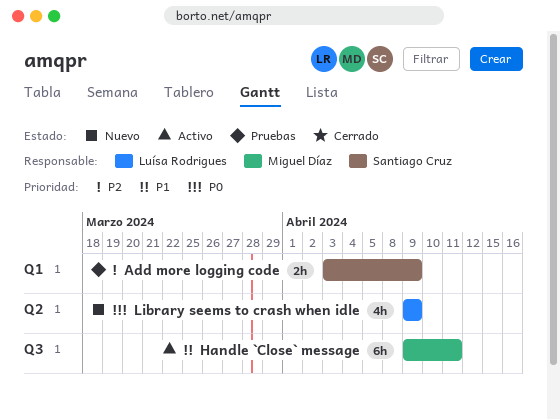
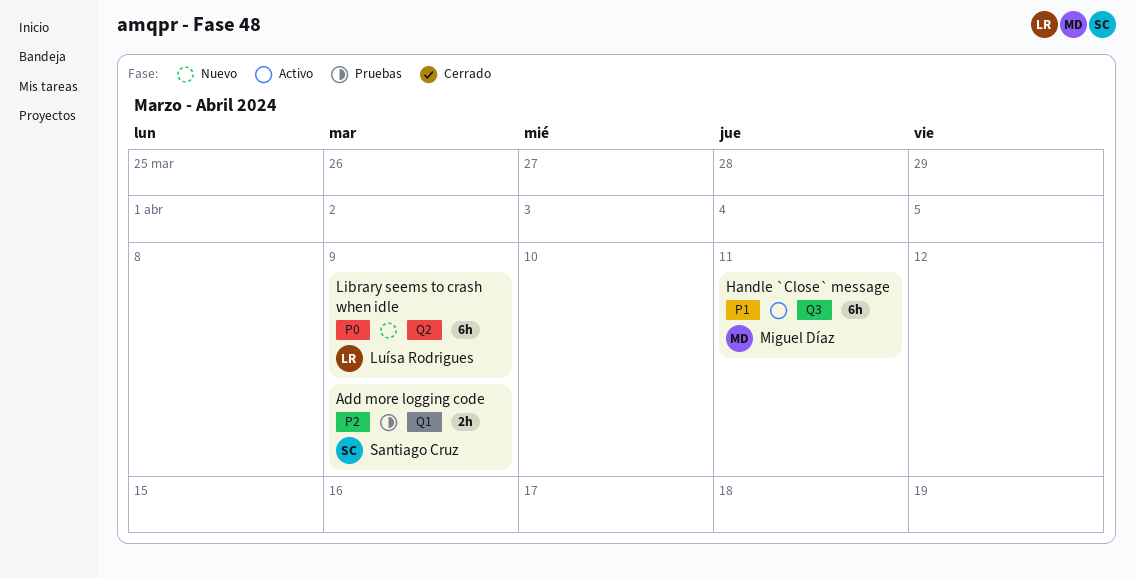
Library seems to crash when idle, estimate: 4h -> 6h

